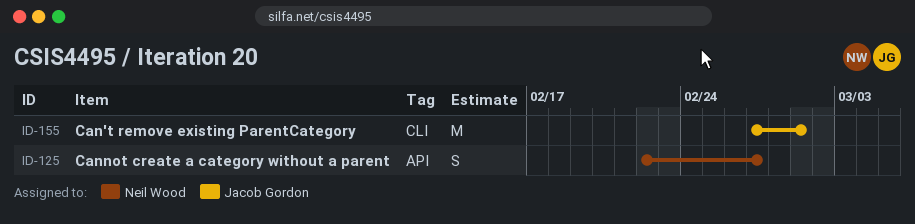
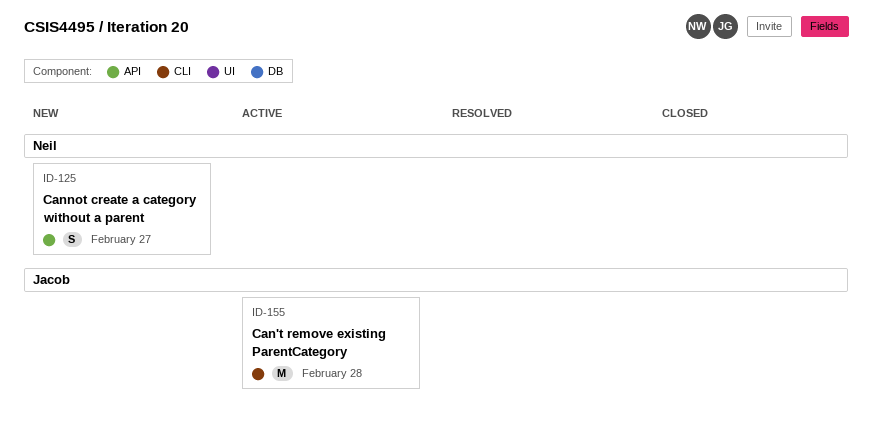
ID-155, due: Mar 1 -> Feb 28

